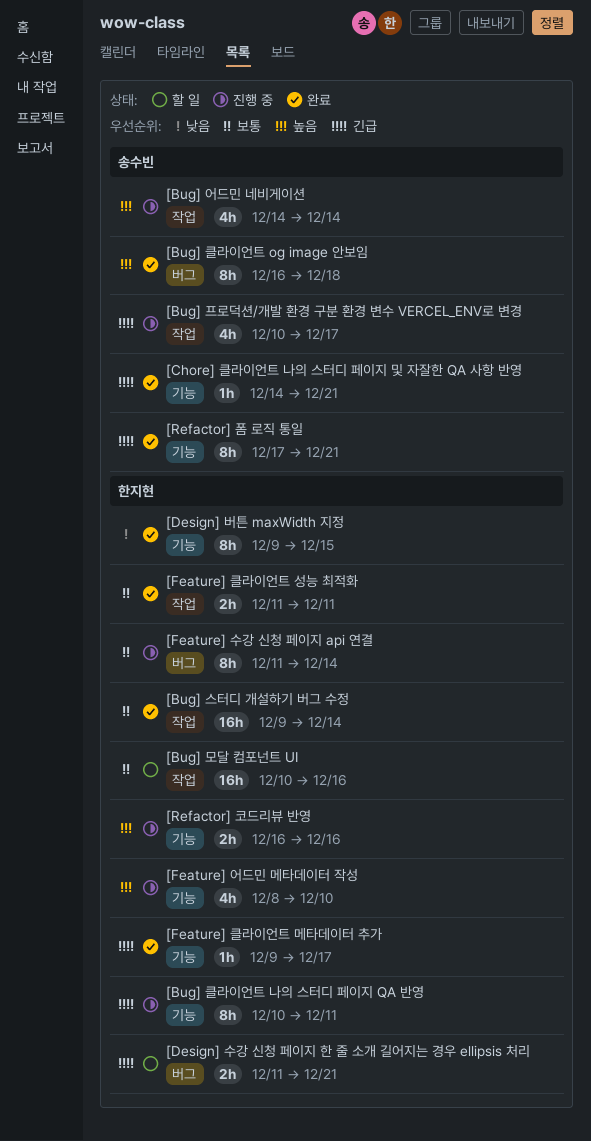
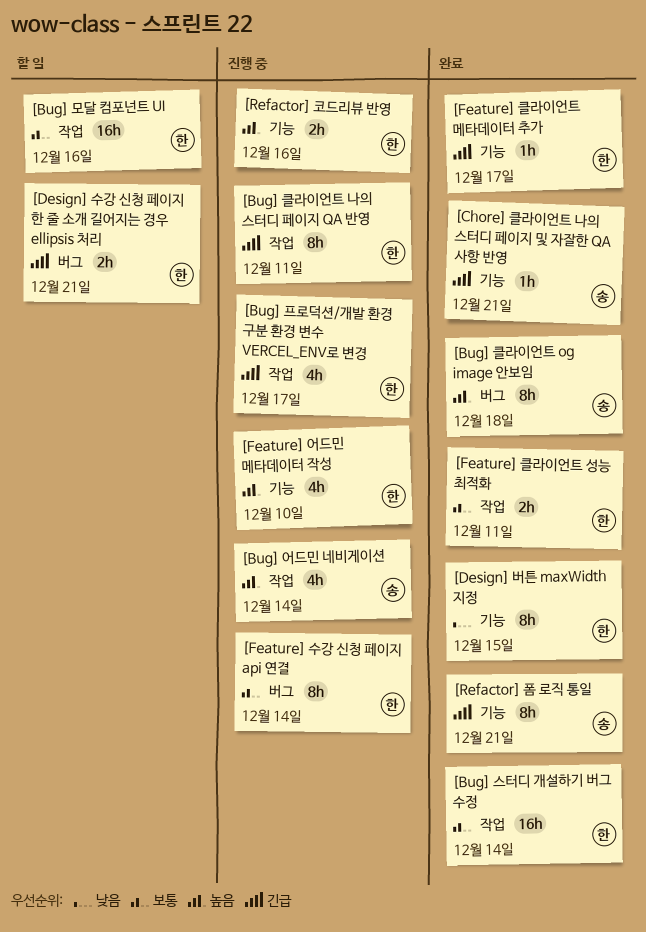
[Bug] 클라이언트 나의 스터디 페이지 QA 반영, label: 기능 -> 작업
[Bug] 프로덕션/개발 환경 구분 환경 변수 VERCEL_ENV로 변경, owner: 송수빈 -> 한지현

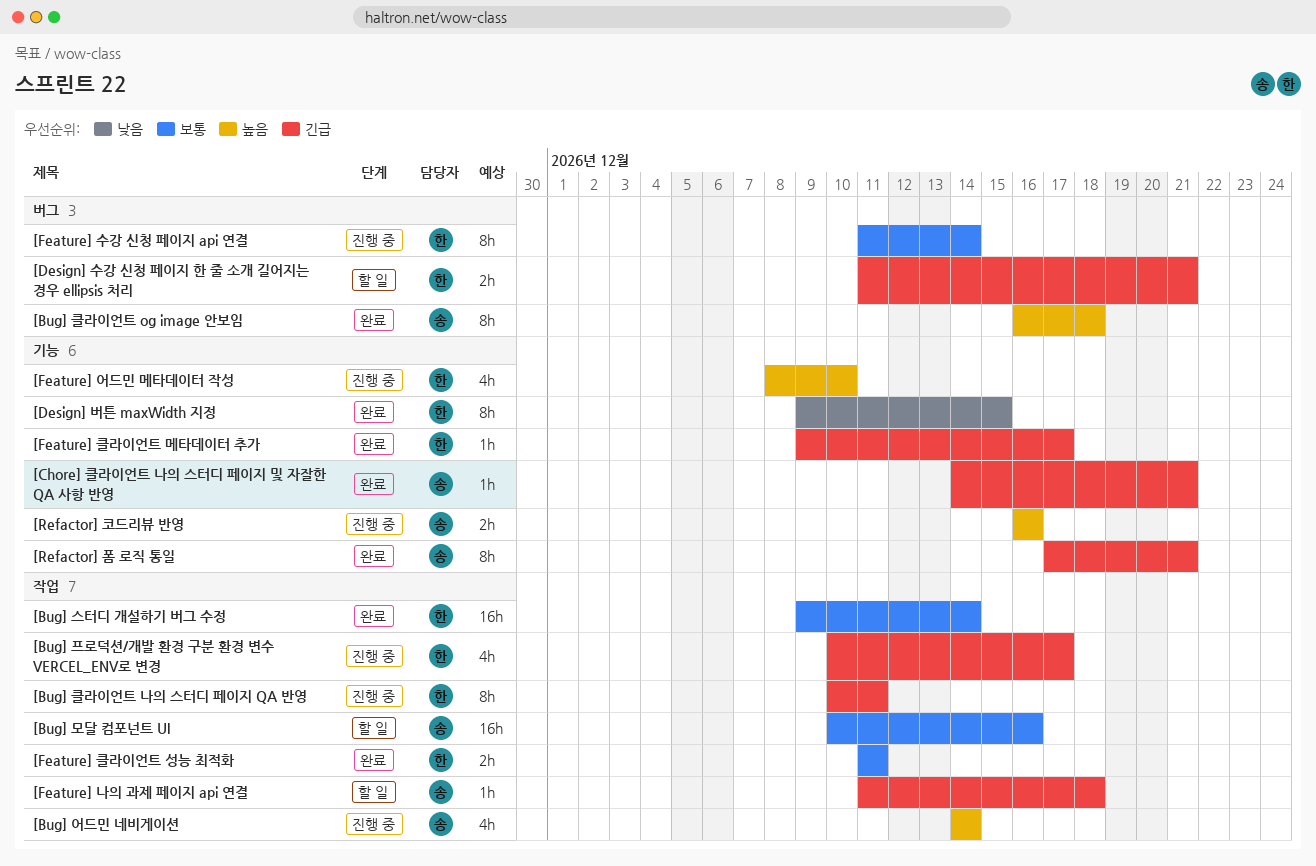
[Bug] 모달 컴포넌트 UI, owner: 한 -> 송
[Feature] 나의 과제 페이지 api 연결: none -> present
[Refactor] 코드리뷰 반영, owner: 한 -> 송

